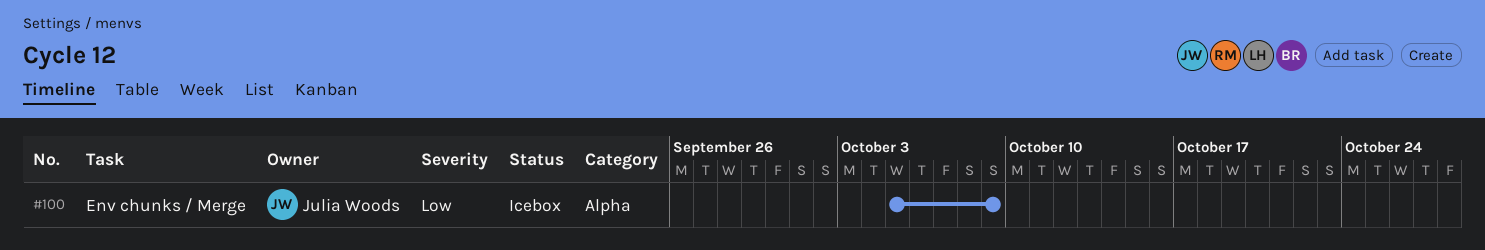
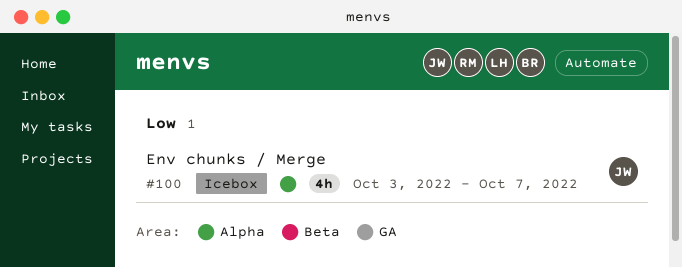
#100, start: Oct 5 -> Oct 3
#100, due: Oct 9 -> Oct 7

